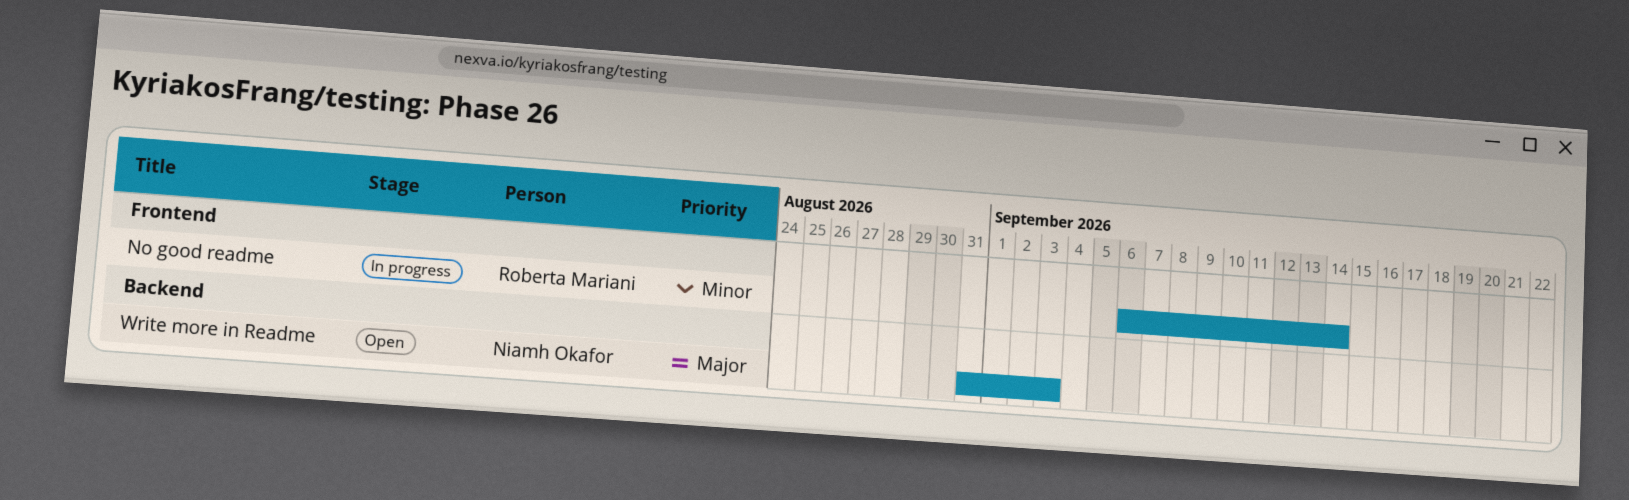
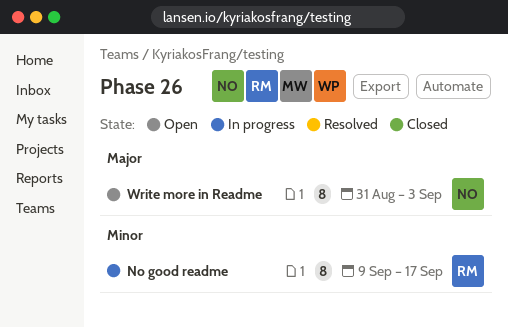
No good readme, start: Sep 6 -> Sep 9
No good readme, due: Sep 14 -> Sep 17

